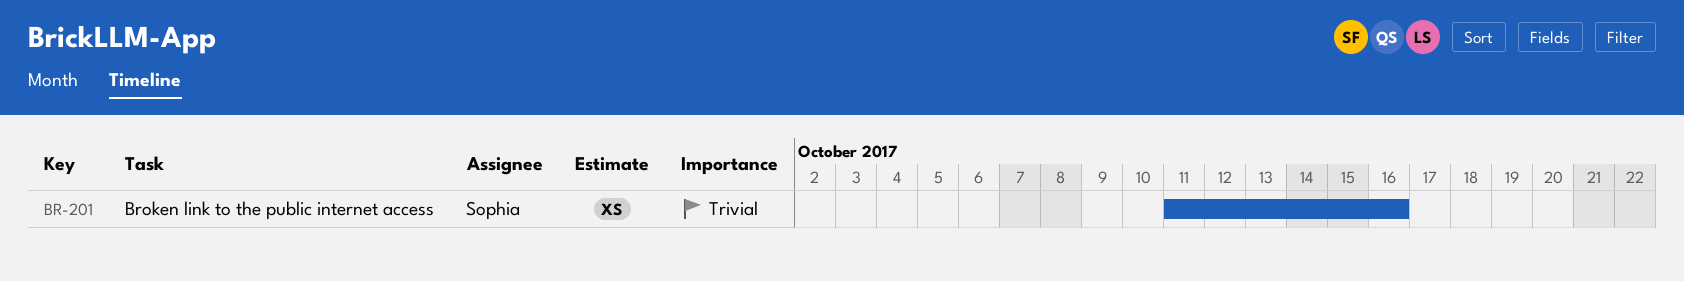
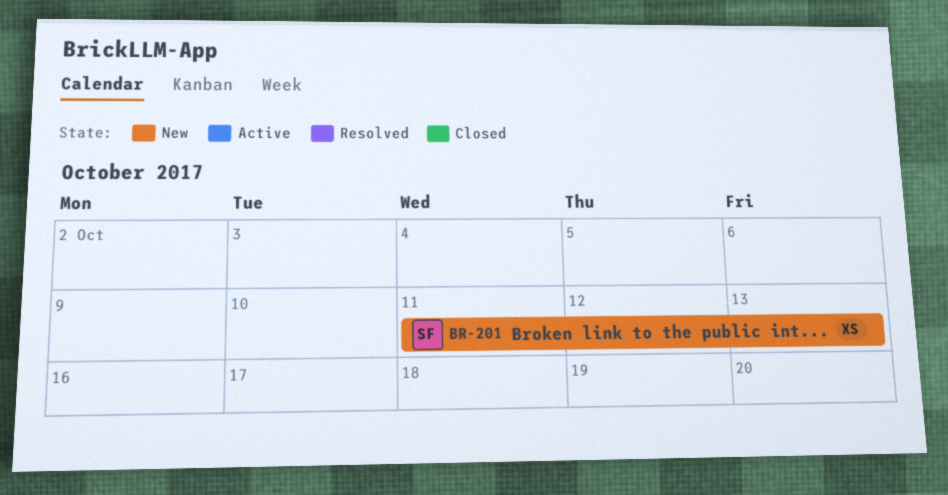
BR-201, due: Oct 16 -> Oct 13

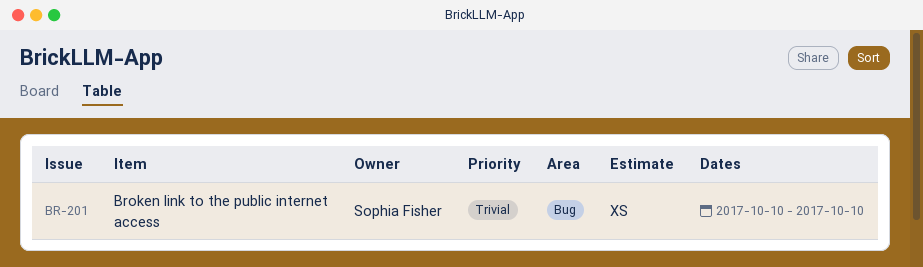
BR-201, start: Oct 11 -> Oct 10
BR-201, due: Oct 13 -> Oct 10

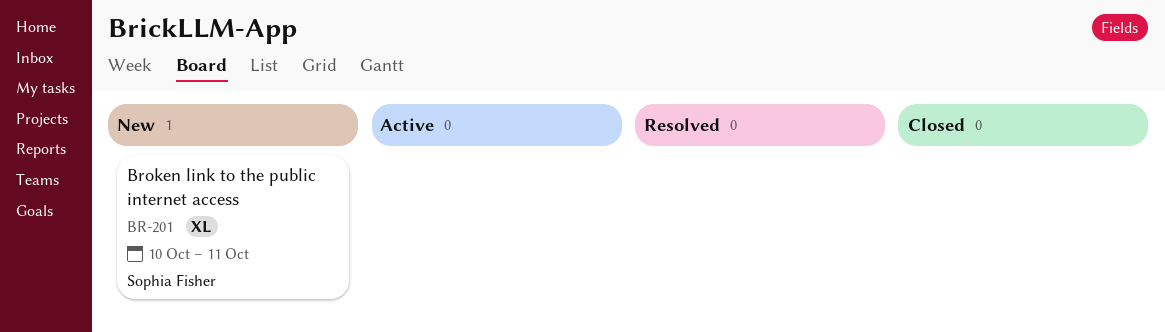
BR-201, estimate: XS -> XL
BR-201, due: Oct 10 -> Oct 11

